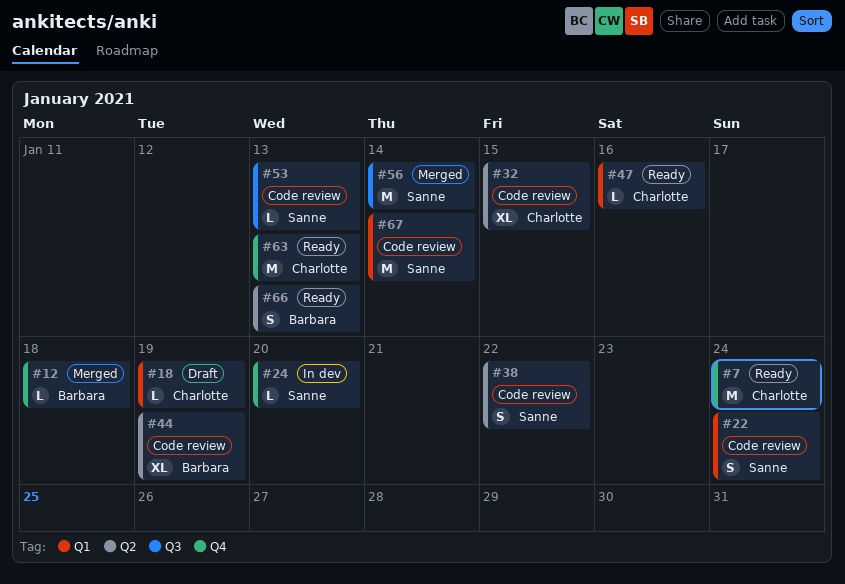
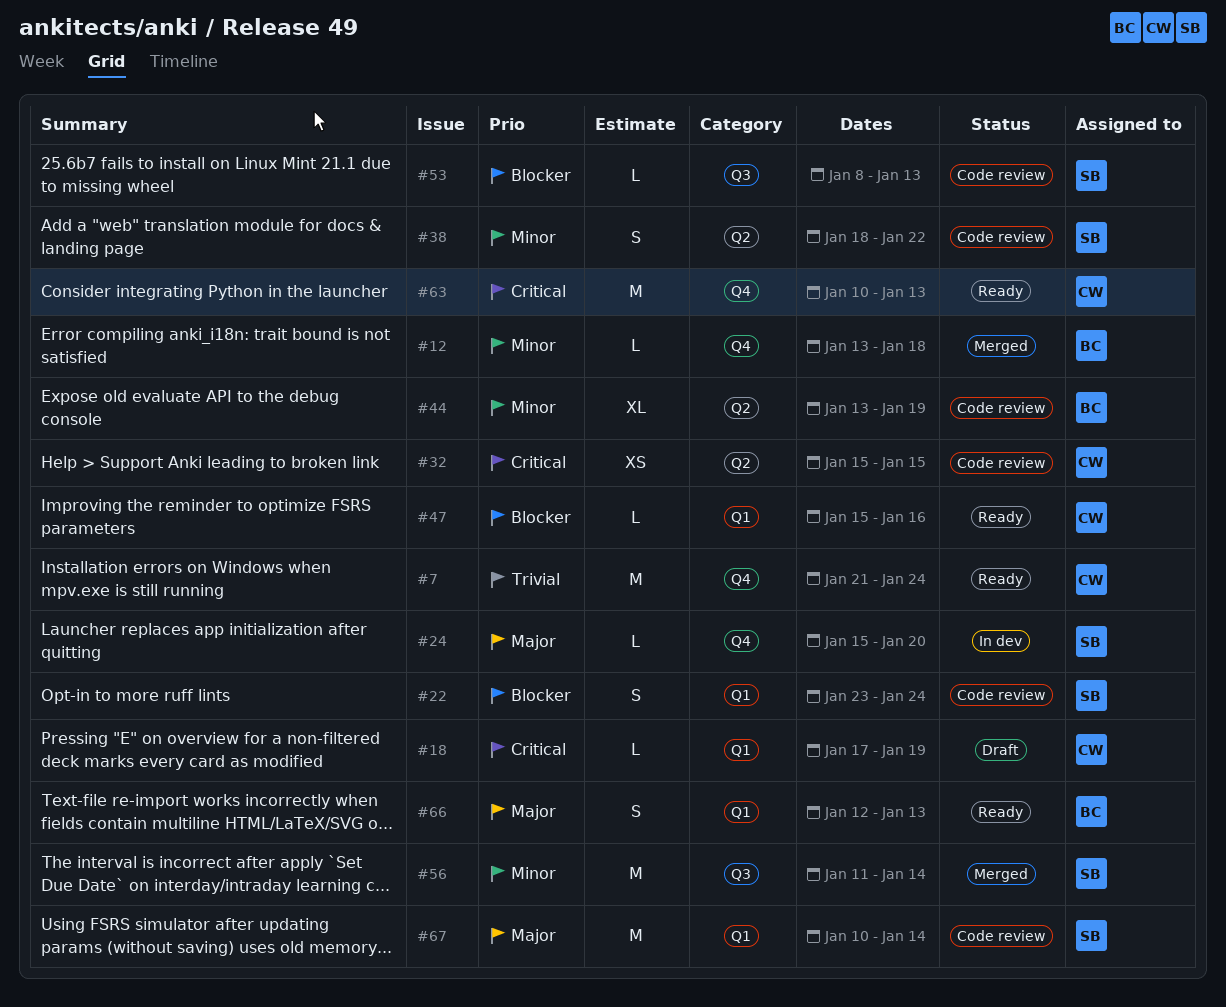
#32, estimate: XL -> XS
#66, label: Q2 -> Q1

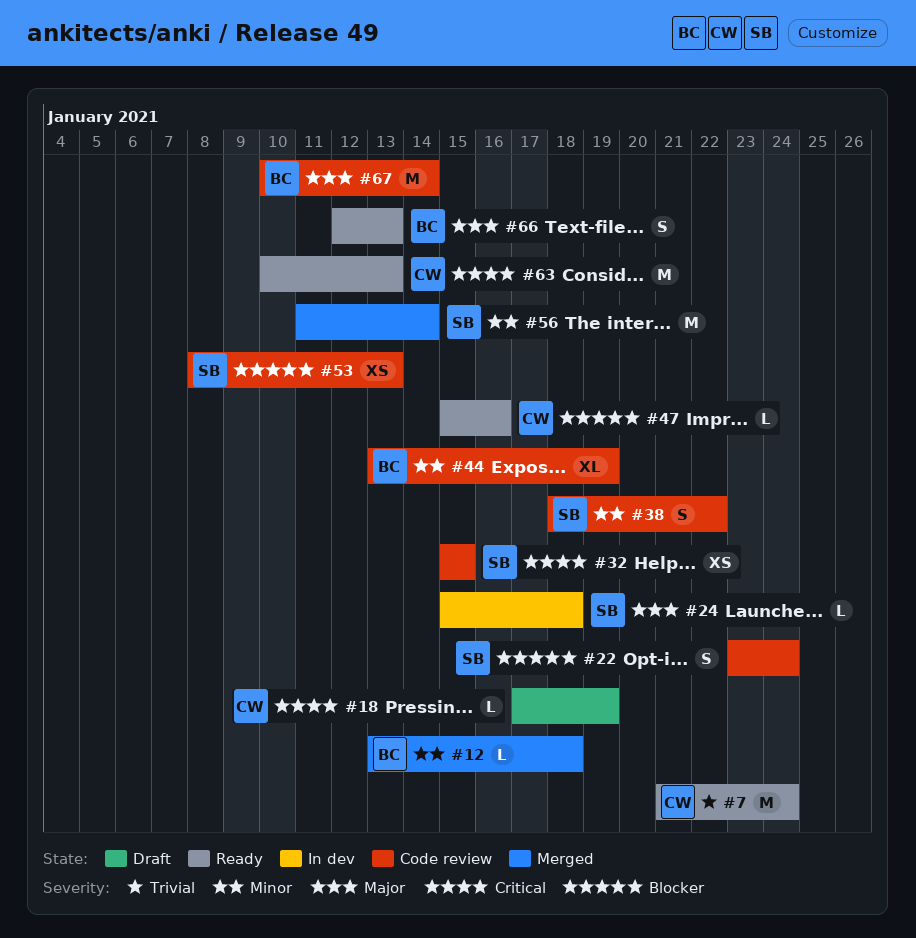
#24, due: Jan 20 -> Jan 18
#32, owner: CW -> SB
#53, estimate: L -> XS
#67, owner: SB -> BC

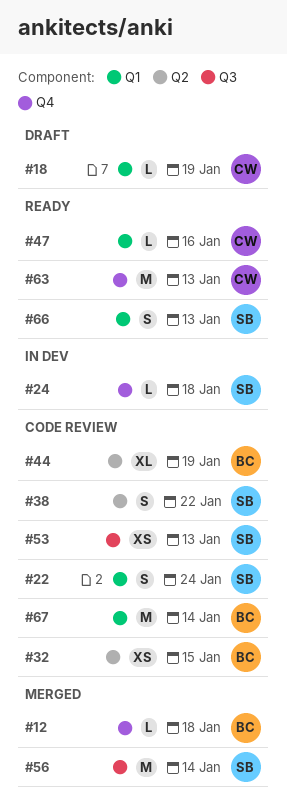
#7: present -> none
#32, owner: SB -> BC
#66, owner: BC -> SB

